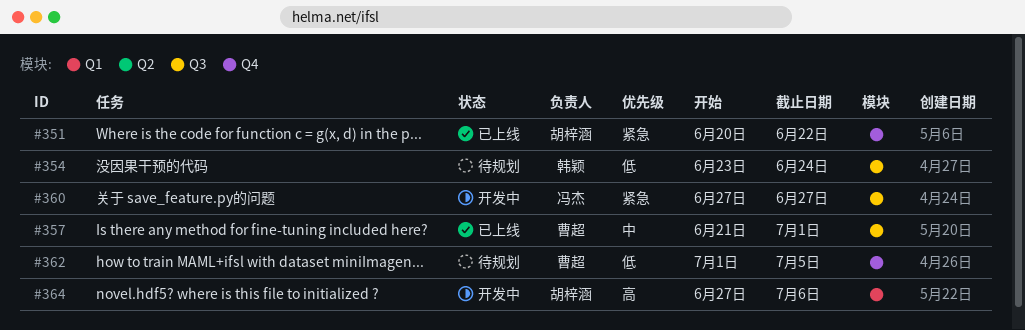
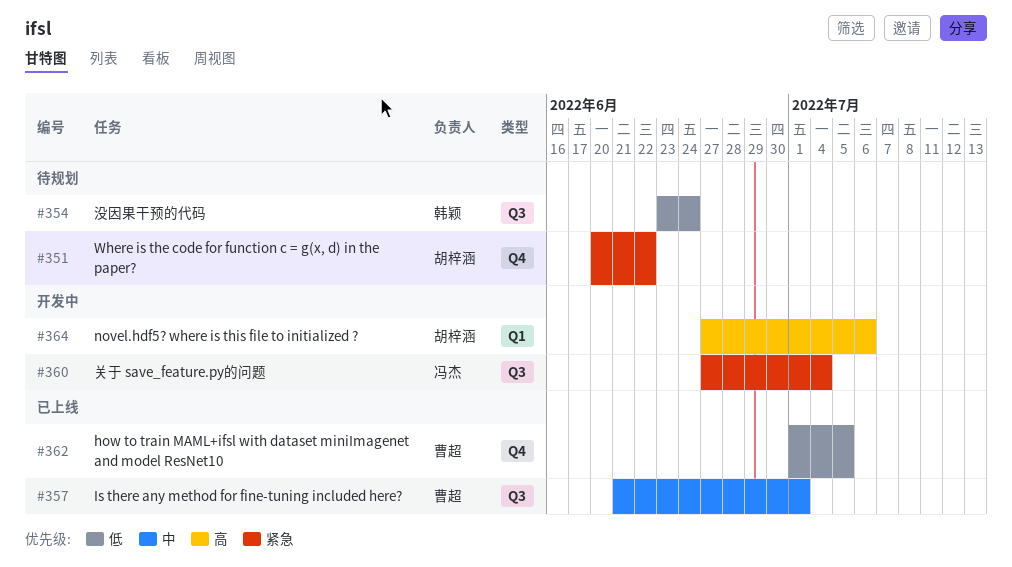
#351, status: 已上线 -> 待规划
#360, due: Jun 27 -> Jul 4
#362, status: 待规划 -> 已上线

